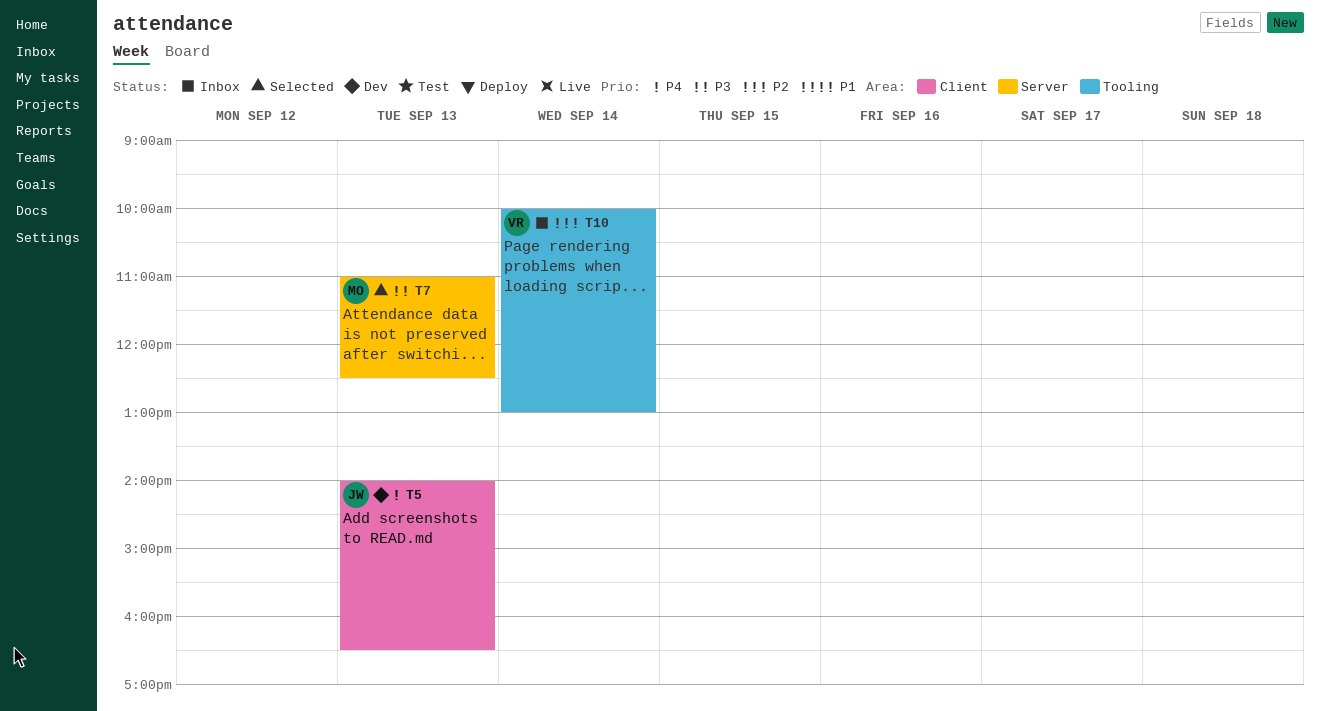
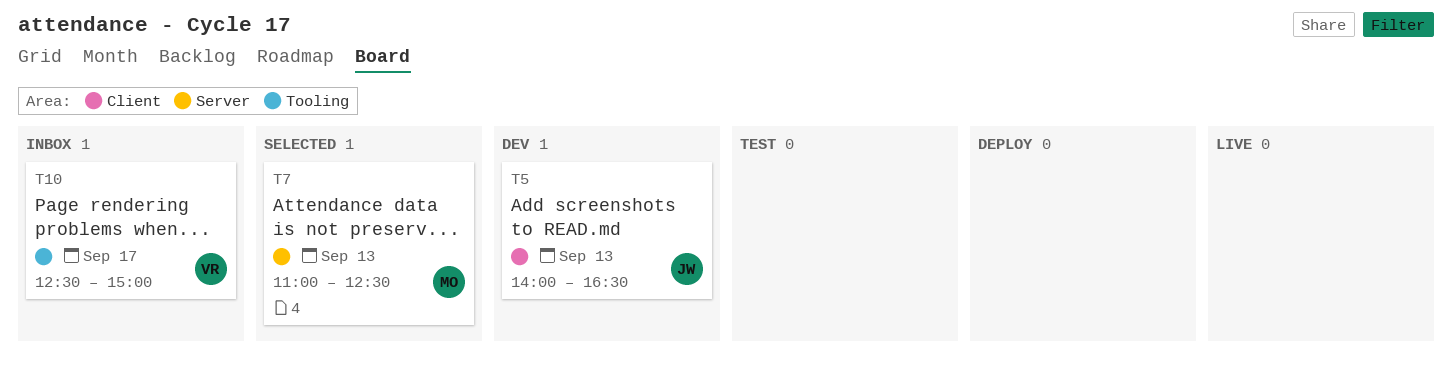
T10, day: Sep 14 -> Sep 17
T10, begins: 10:00 -> 12:30
T10, ends: 13:00 -> 15:00

